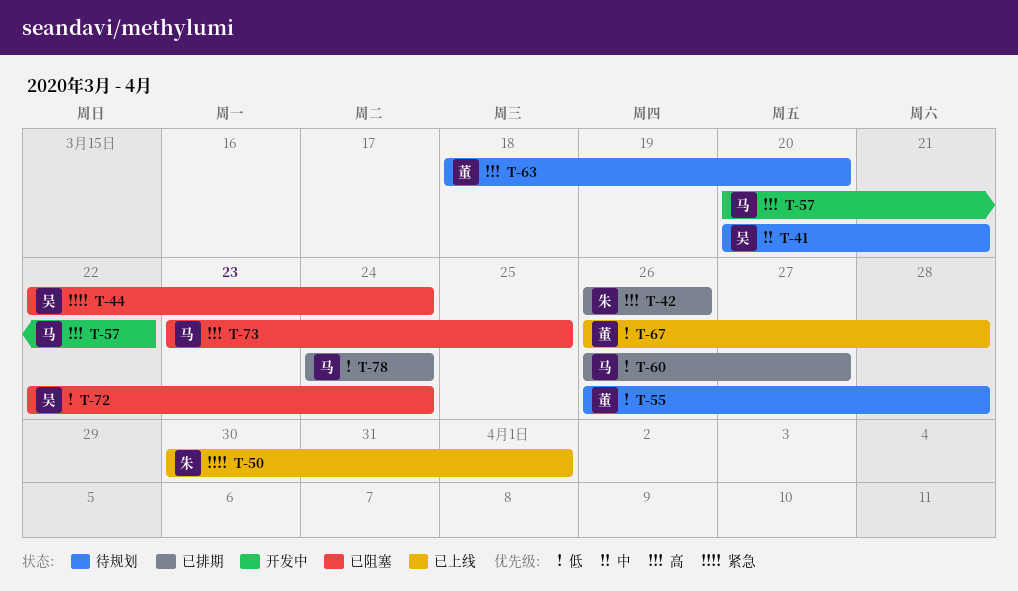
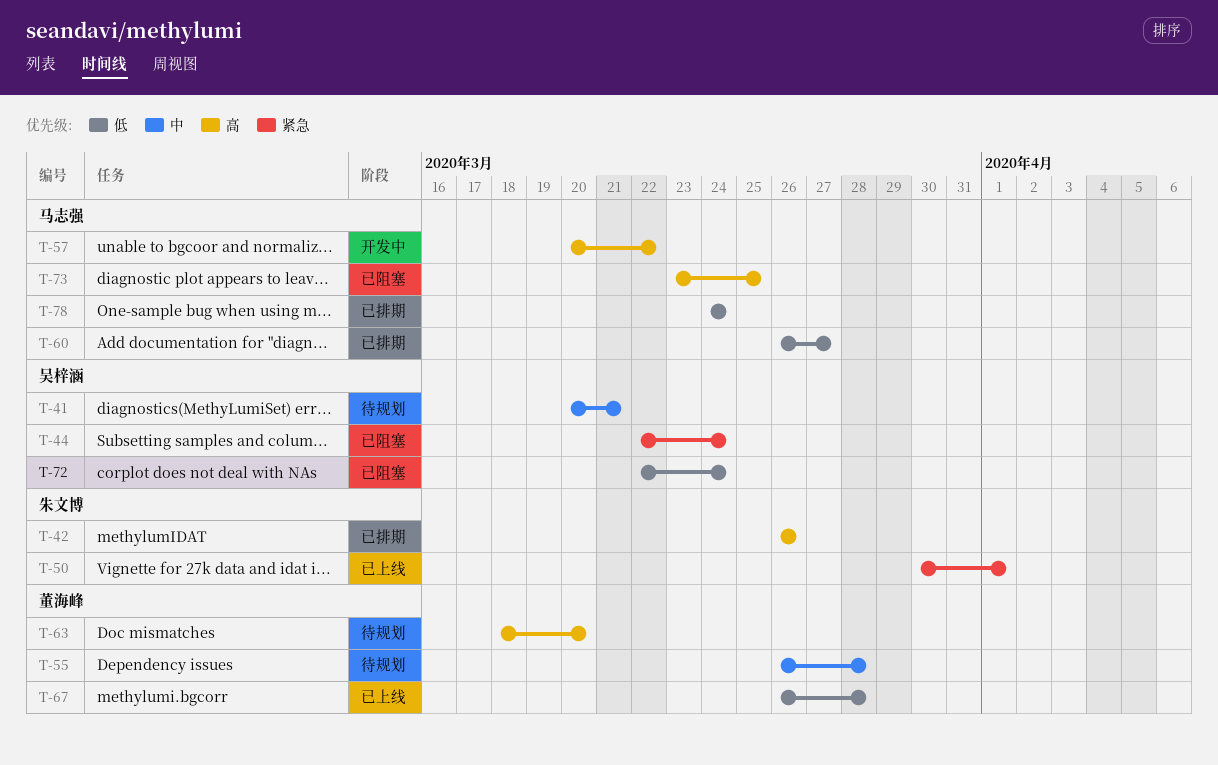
T-55, priority: 低 -> 中

